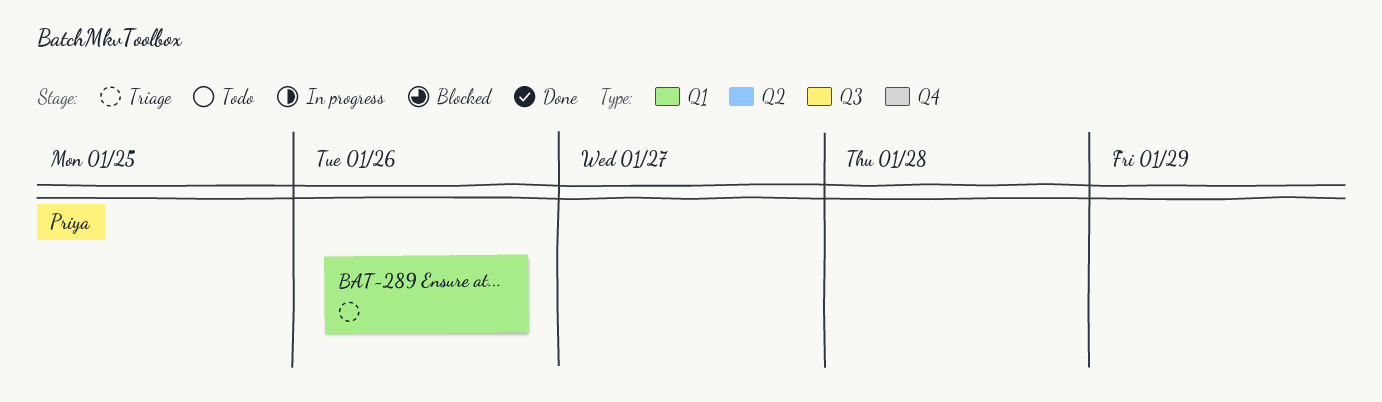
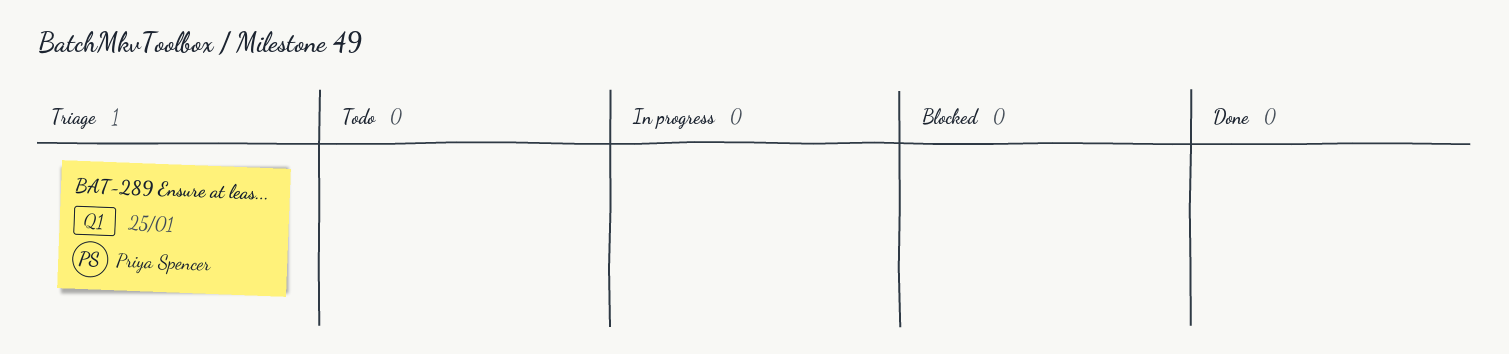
BAT-289, due: Jan 26 -> Jan 25

